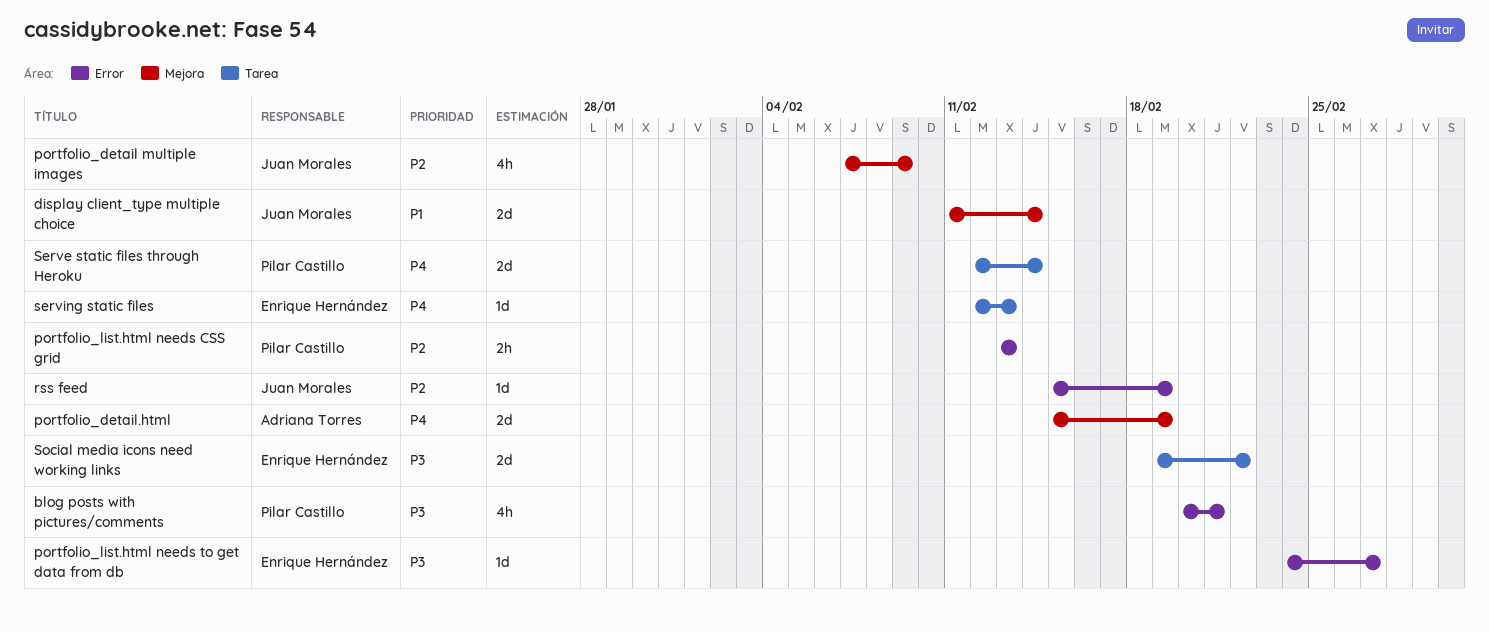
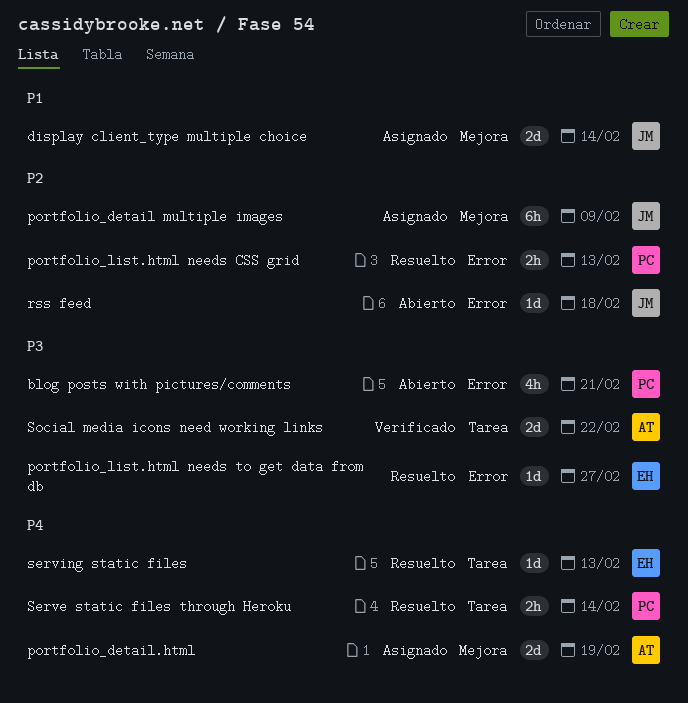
portfolio_detail multiple images, estimate: 4h -> 6h
rss feed, due: Feb 19 -> Feb 18
Serve static files through Heroku, estimate: 2d -> 2h
Social media icons need working links, owner: Enrique Hernández -> Adriana Torres

